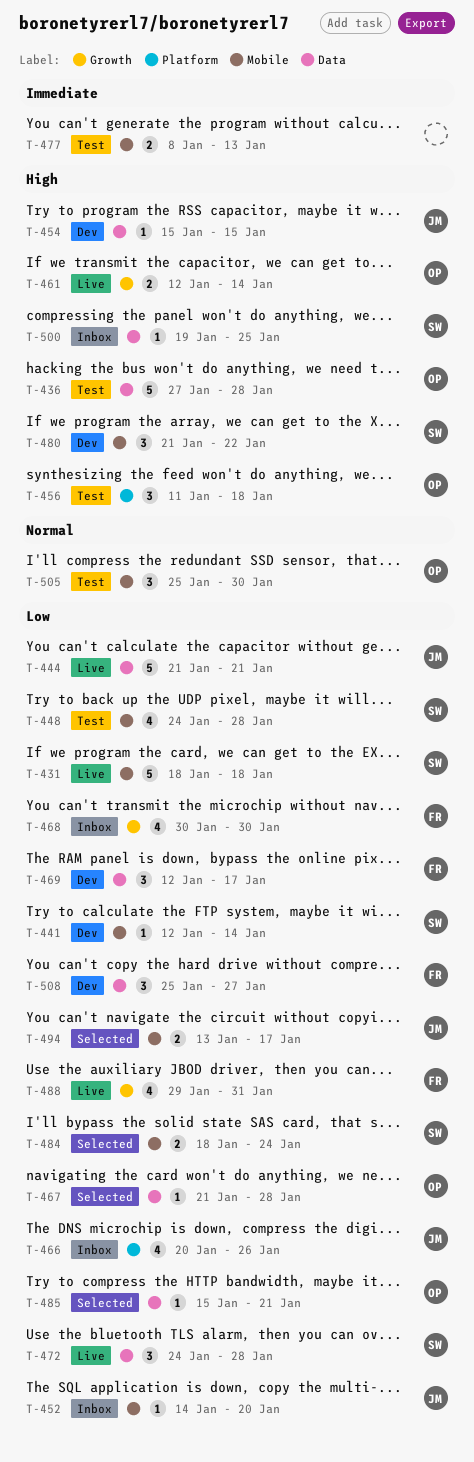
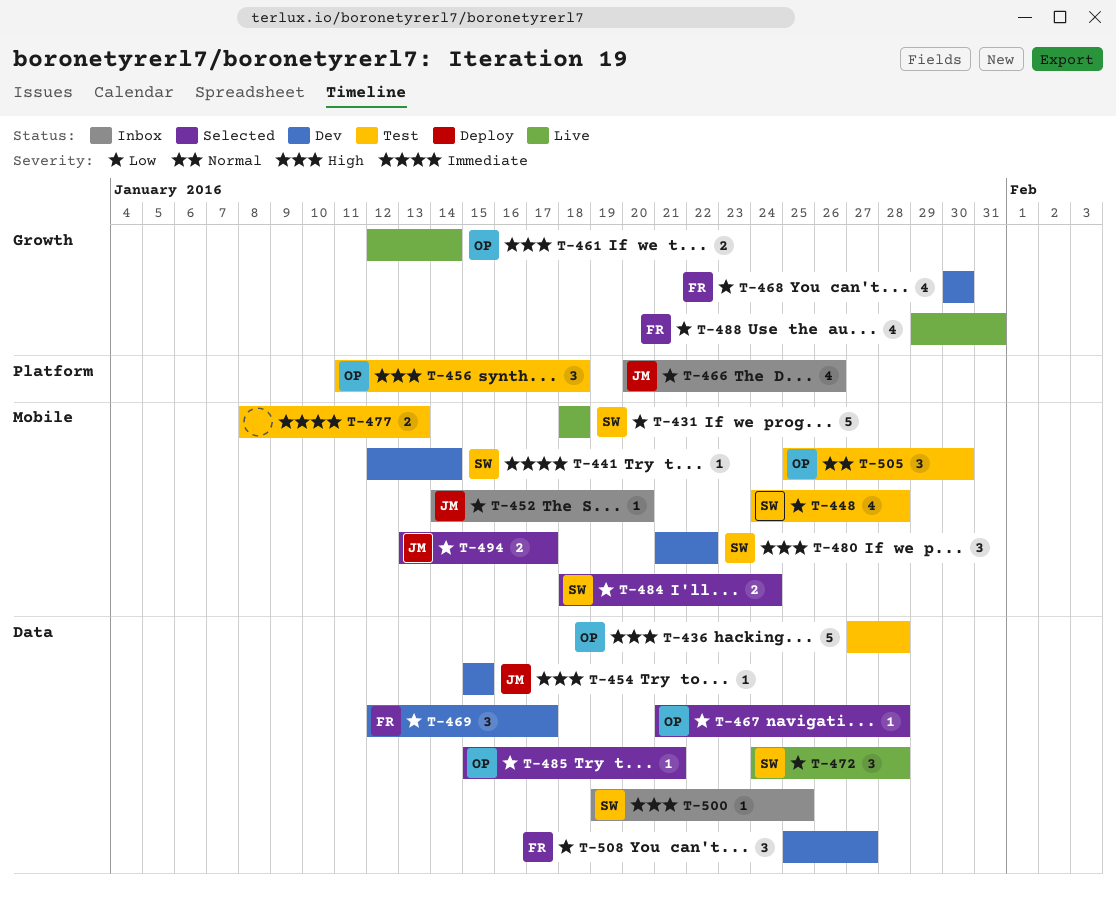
T-441, priority: Low -> Immediate
T-444: present -> none
T-468, status: Inbox -> Dev

